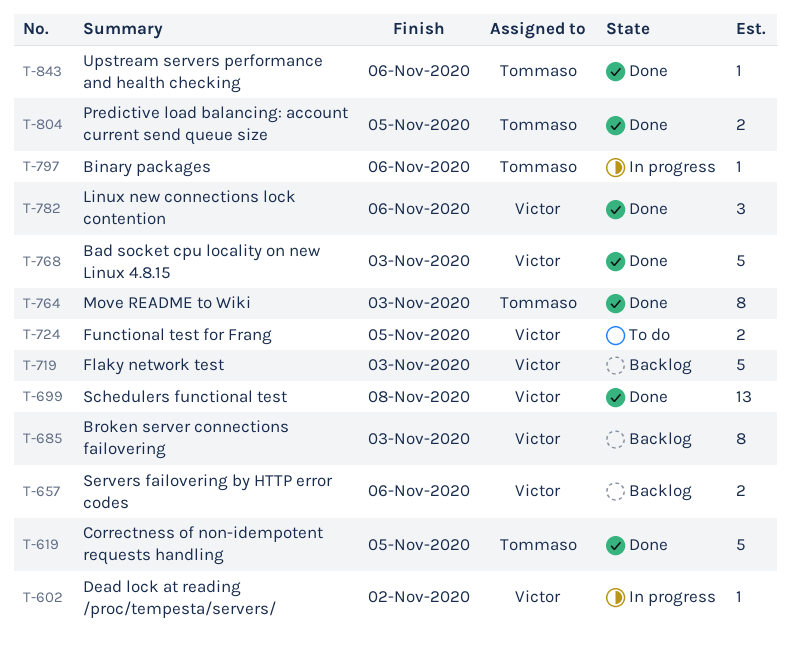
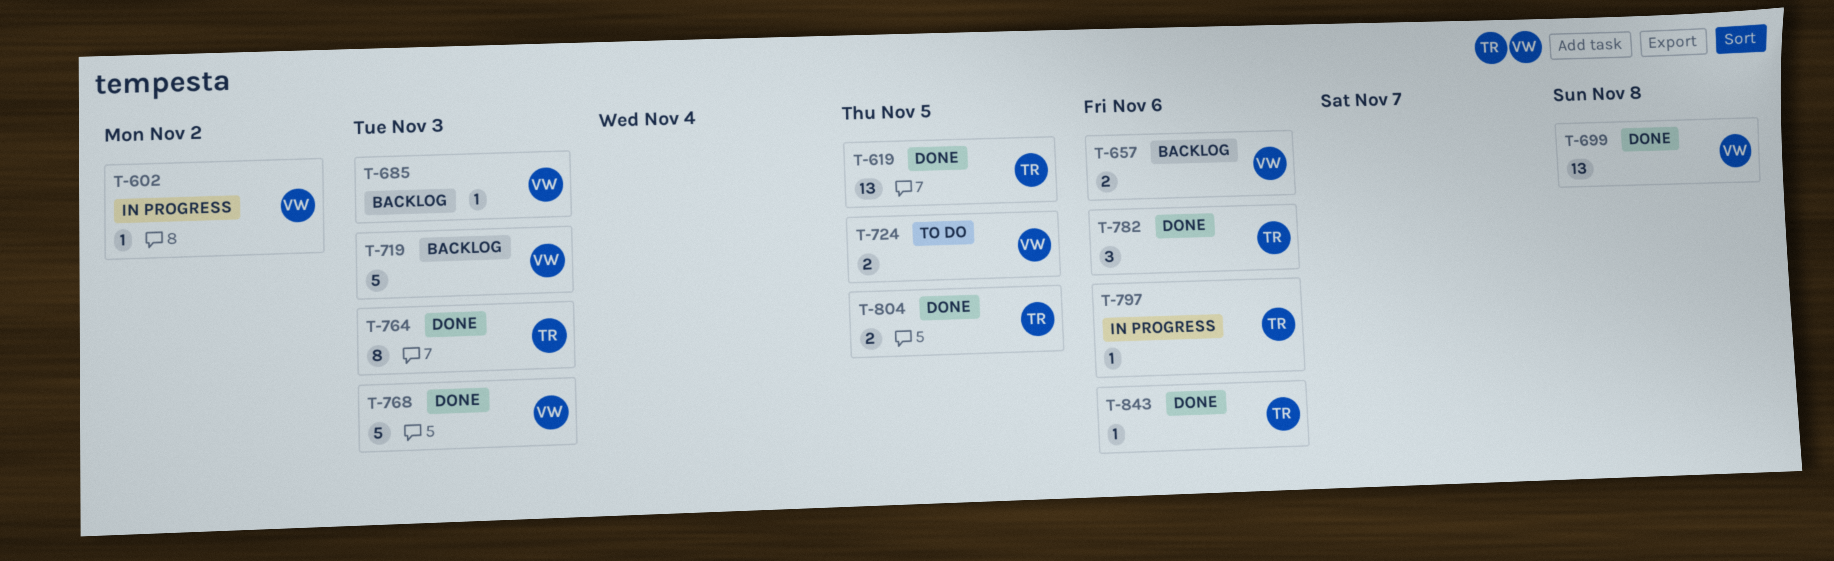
T-619, estimate: 5 -> 13
T-685, estimate: 8 -> 1
T-782, owner: Victor -> Tommaso

